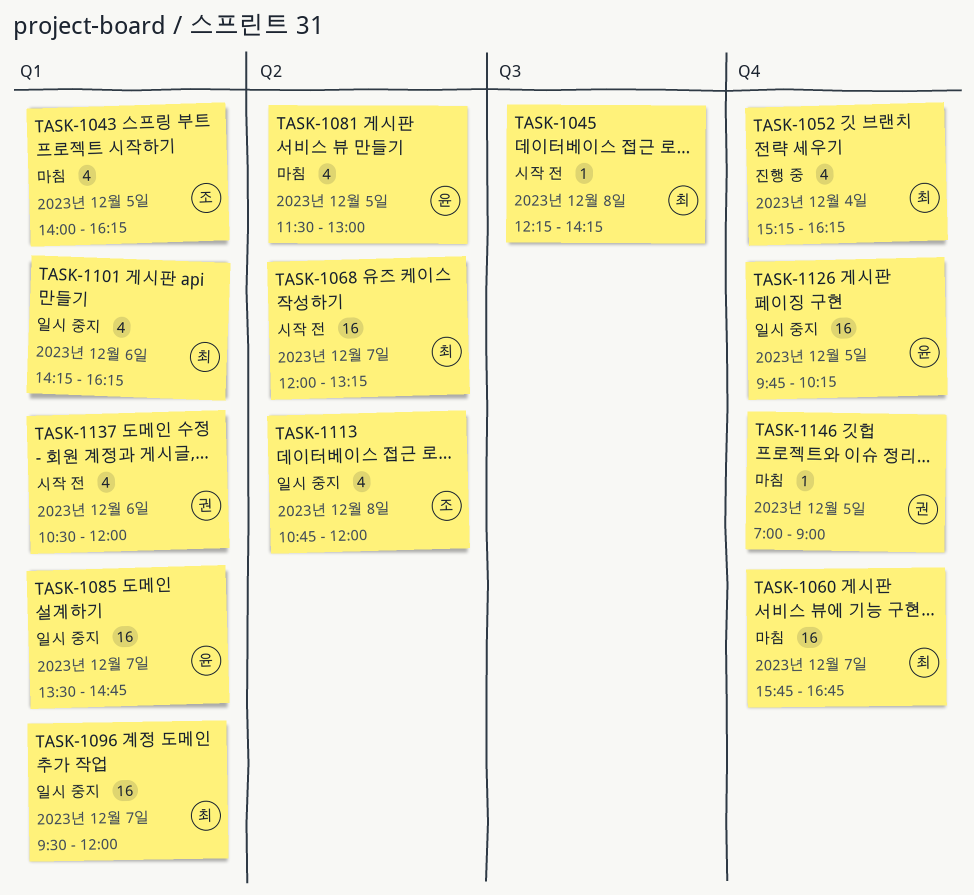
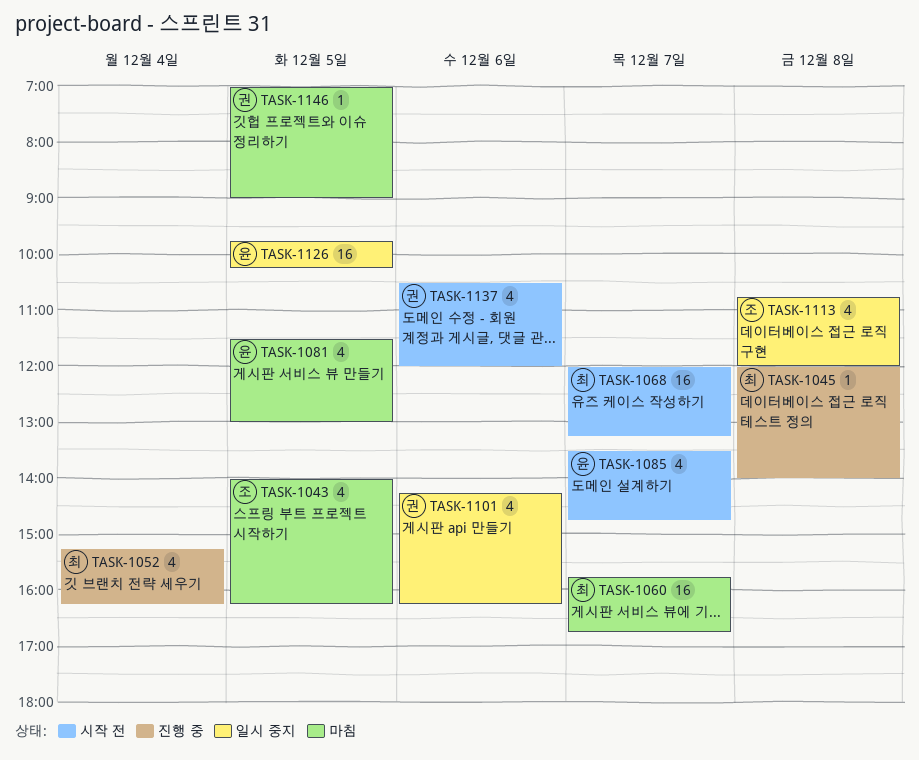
TASK-1045, status: 시작 전 -> 진행 중
TASK-1045, begins: 12:15 -> 12:00
TASK-1045, ends: 14:15 -> 14:00
TASK-1085, status: 일시 중지 -> 시작 전
TASK-1085, estimate: 16 -> 4
TASK-1096: present -> none
TASK-1101, owner: 최 -> 권

